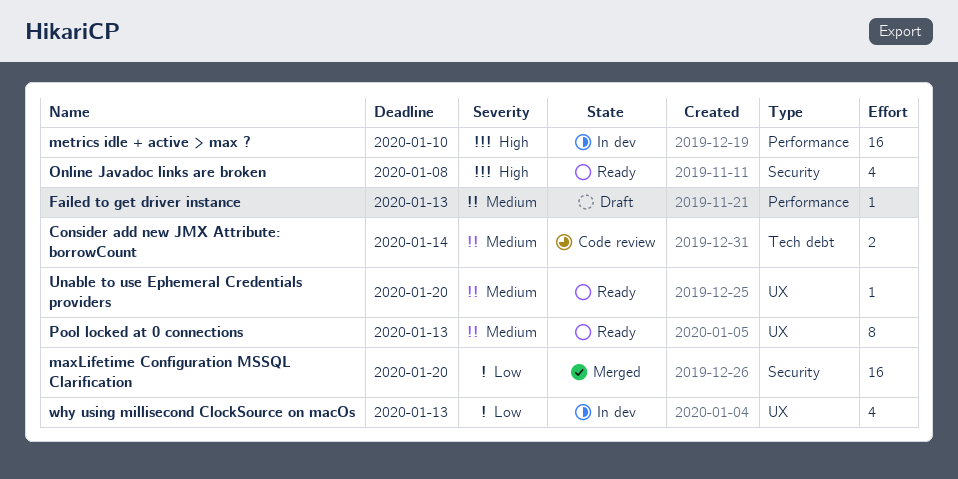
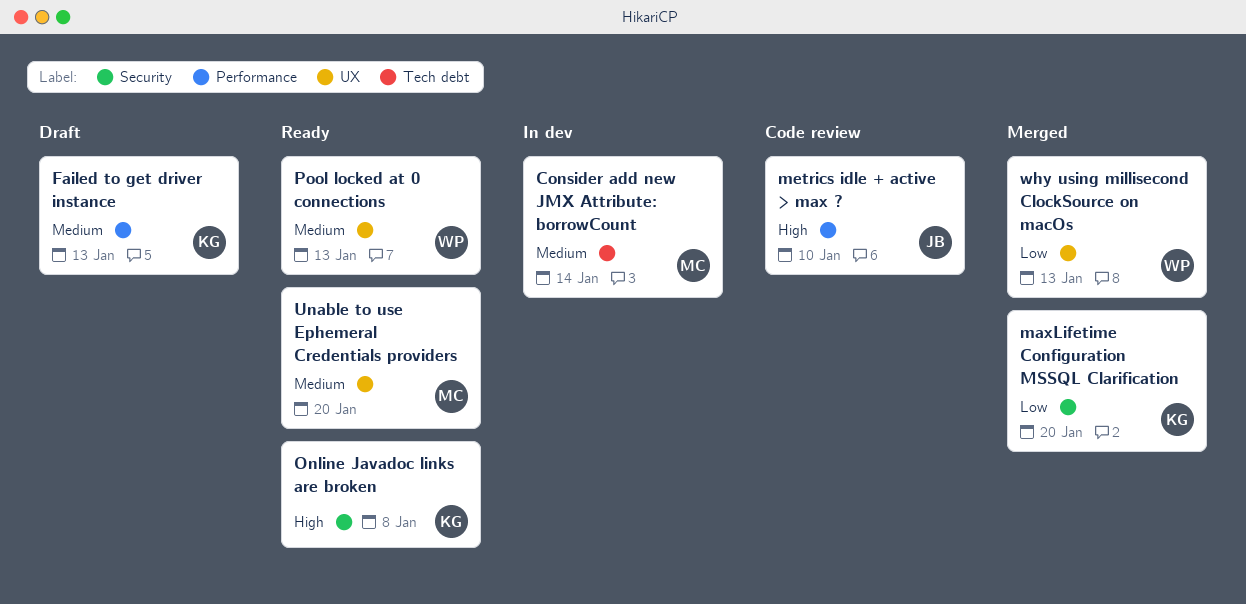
Consider add new JMX Attribute: borrowCount, status: Code review -> In dev
metrics idle + active > max ?, status: In dev -> Code review
why using millisecond ClockSource on macOs, status: In dev -> Merged

